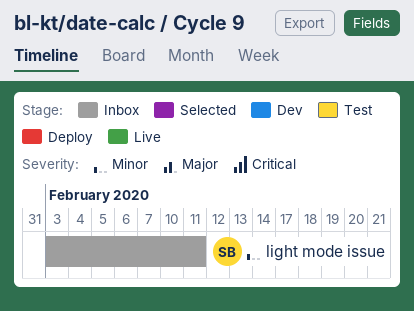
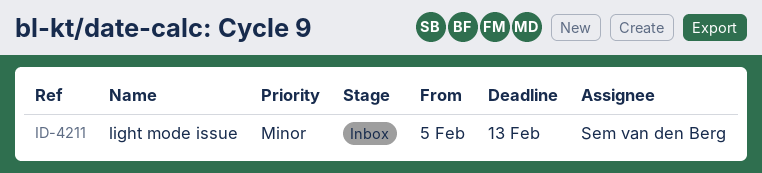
light mode issue, start: Feb 3 -> Feb 5
light mode issue, due: Feb 11 -> Feb 13

